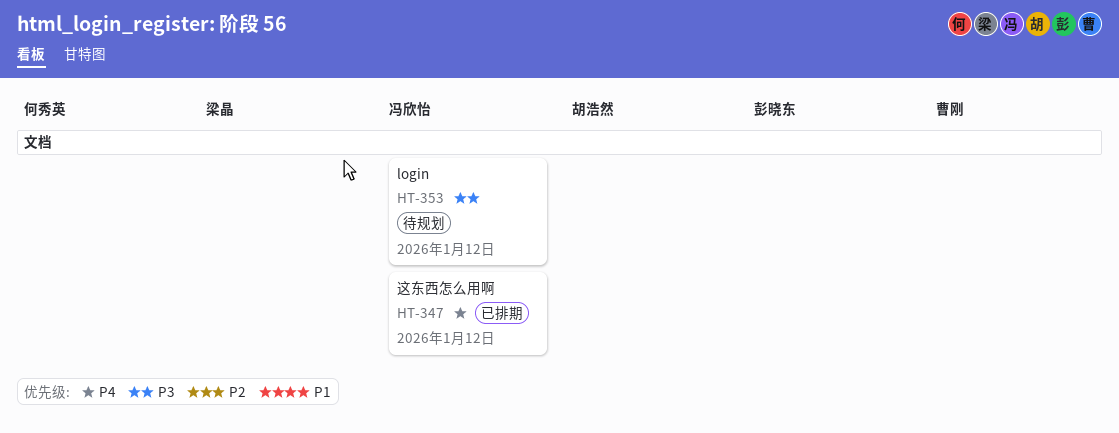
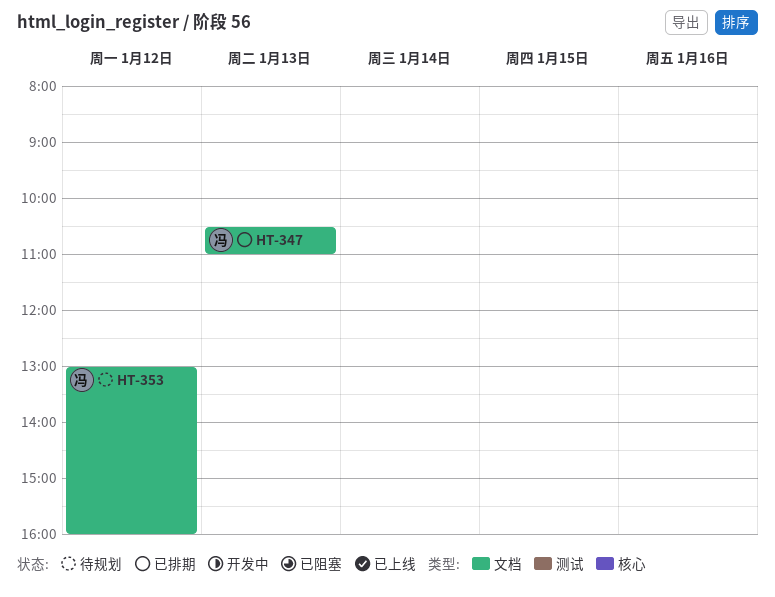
HT-347, day: Jan 12 -> Jan 13

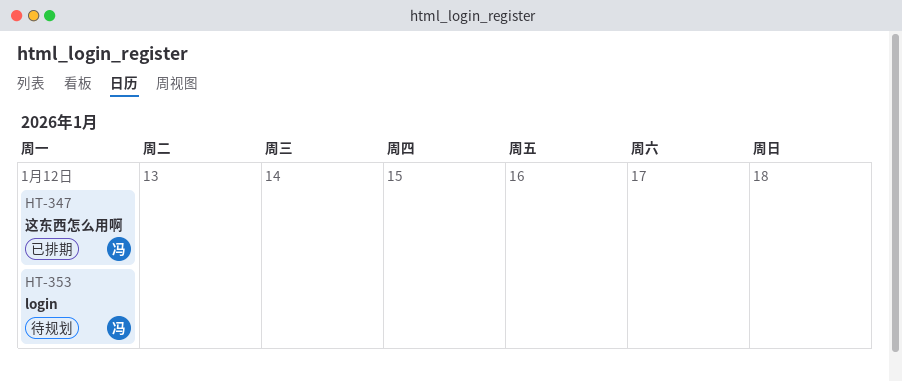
HT-347, day: Jan 13 -> Jan 12

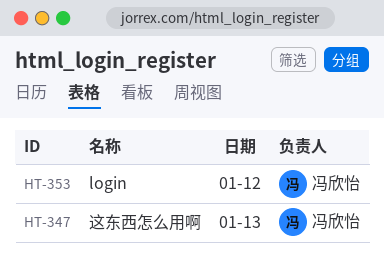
HT-347, day: Jan 12 -> Jan 13

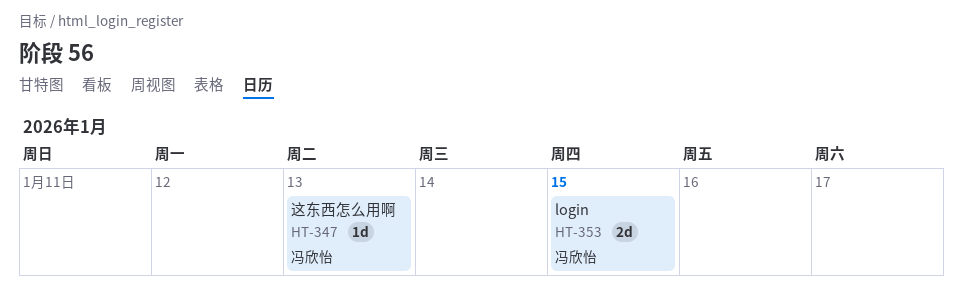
HT-353, day: Jan 12 -> Jan 15

